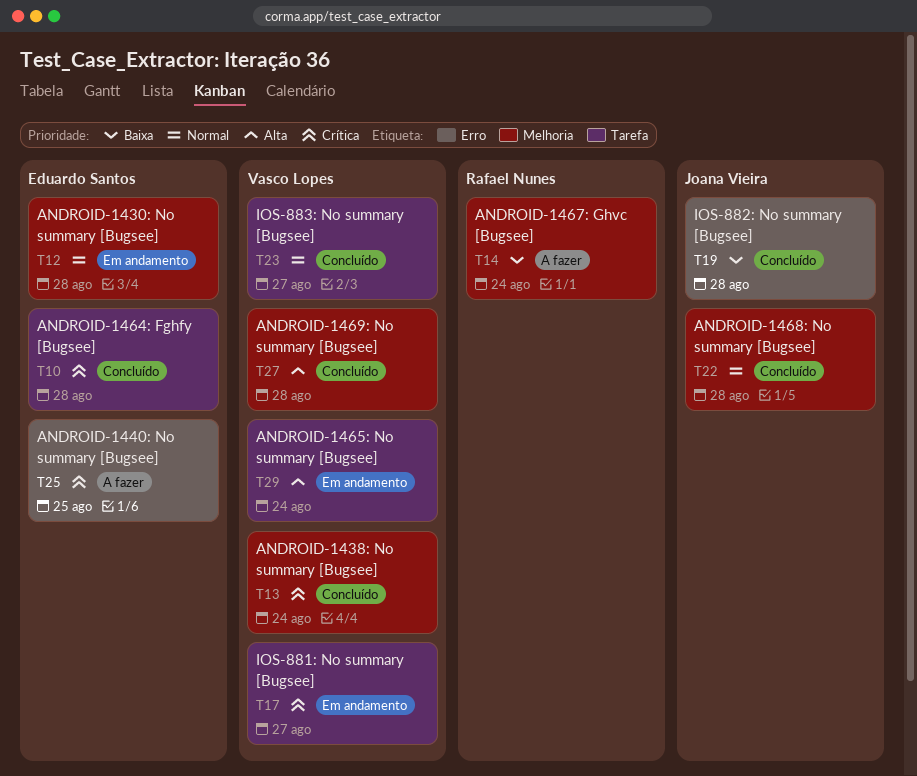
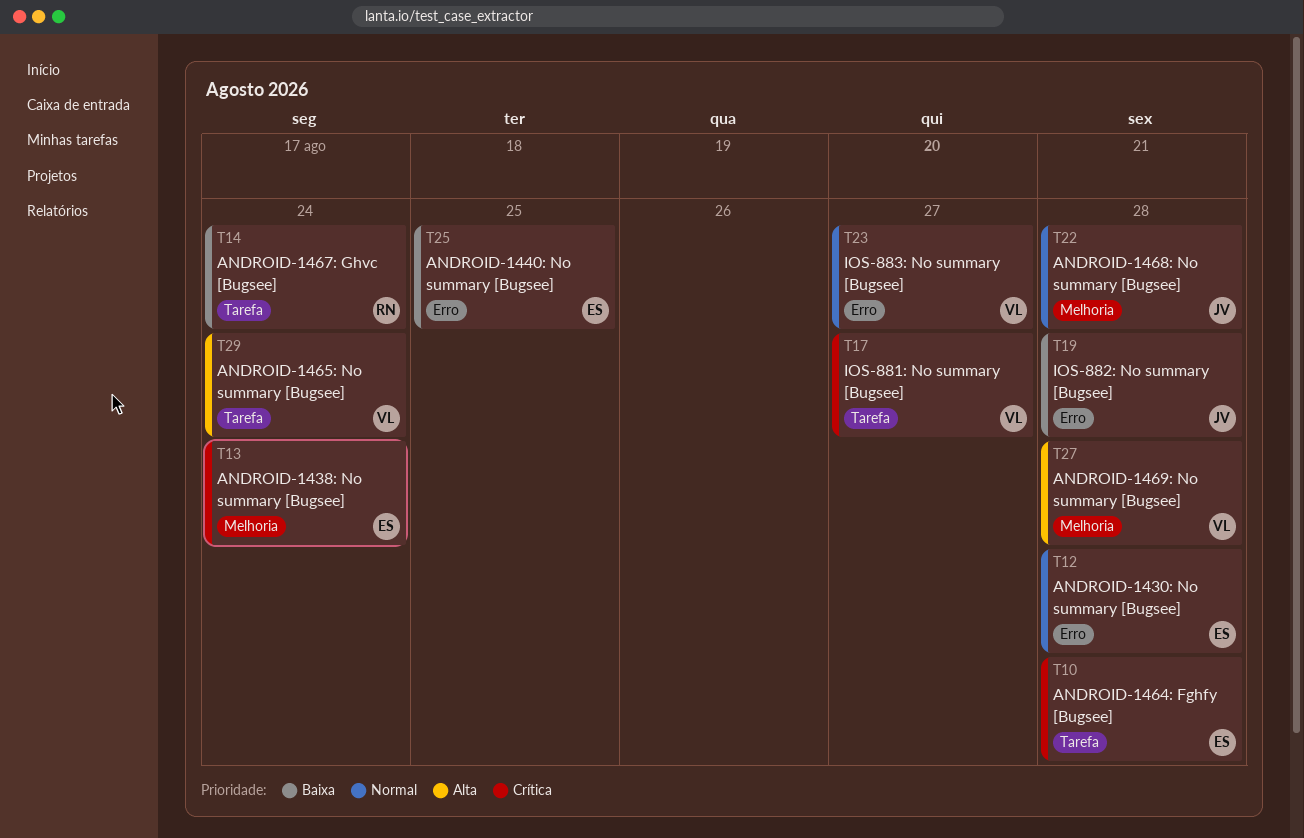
T12, label: Melhoria -> Erro
T13, owner: Vasco Lopes -> Eduardo Santos
T14, label: Melhoria -> Tarefa
T23, label: Tarefa -> Erro
T25, priority: Crítica -> Baixa

